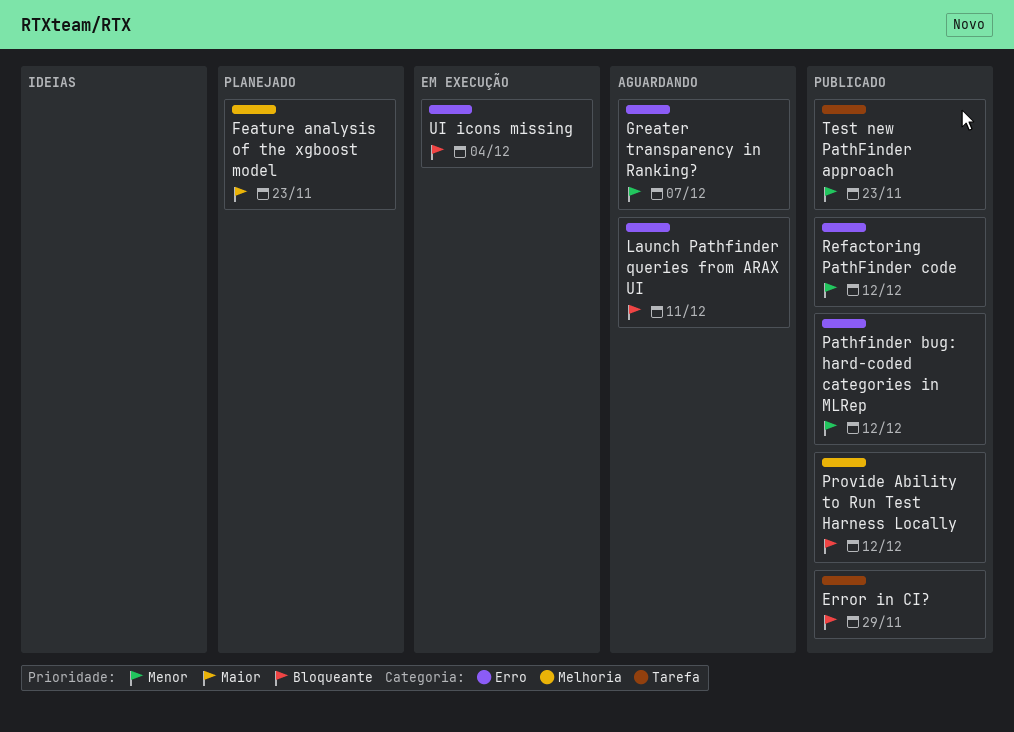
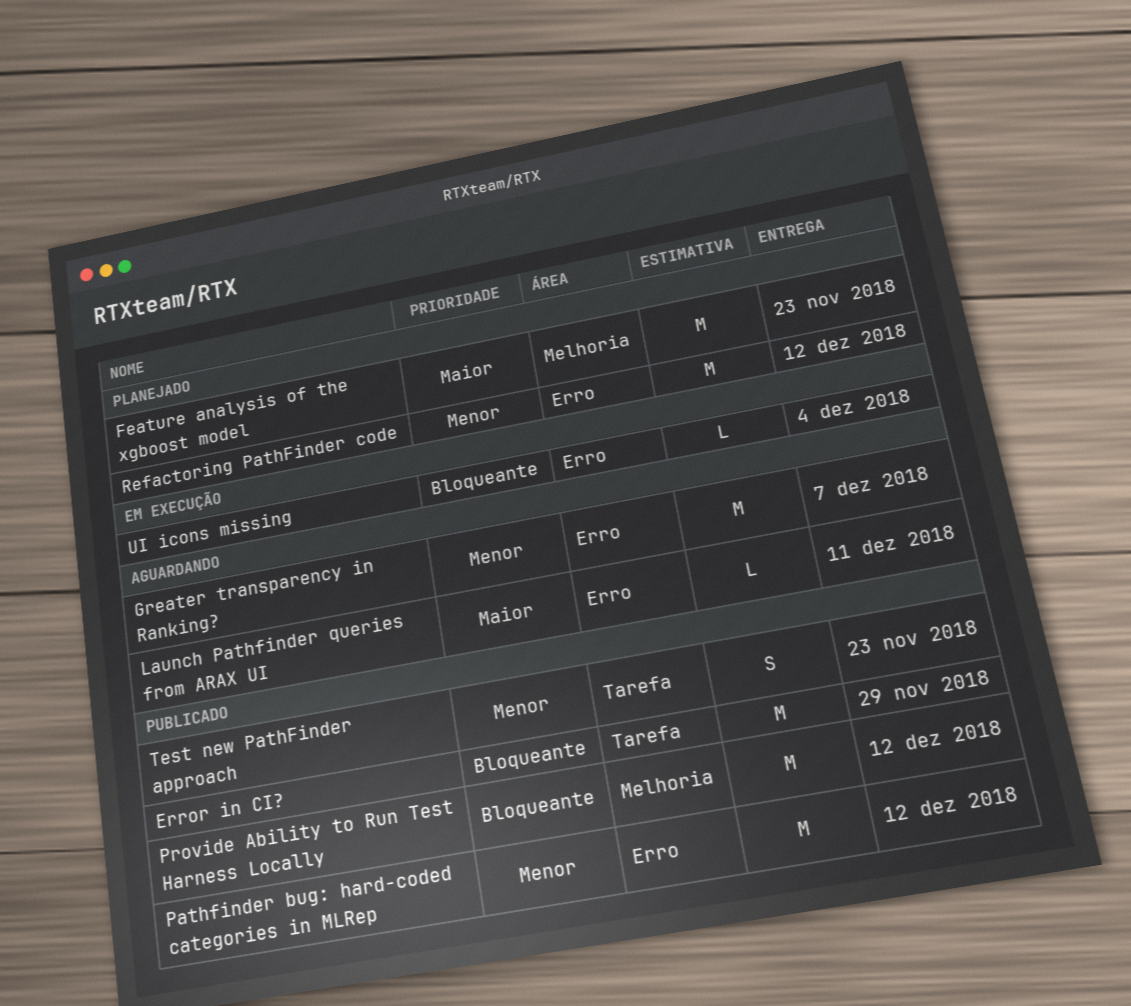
Launch Pathfinder queries from ARAX UI, priority: Bloqueante -> Maior
Refactoring PathFinder code, status: Publicado -> Planejado

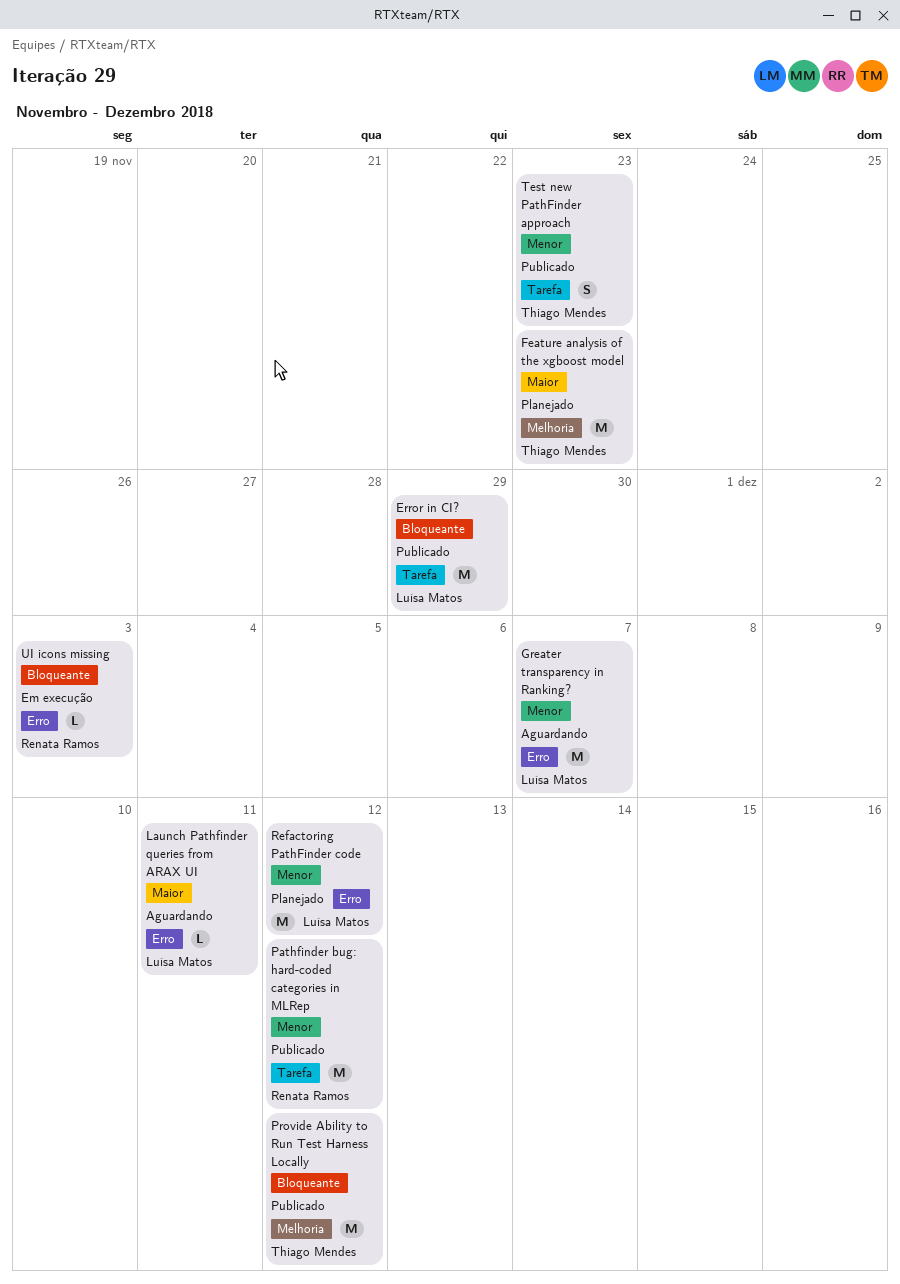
Pathfinder bug: hard-coded categories in MLRep, label: Erro -> Tarefa
UI icons missing, due: Dec 4 -> Dec 3

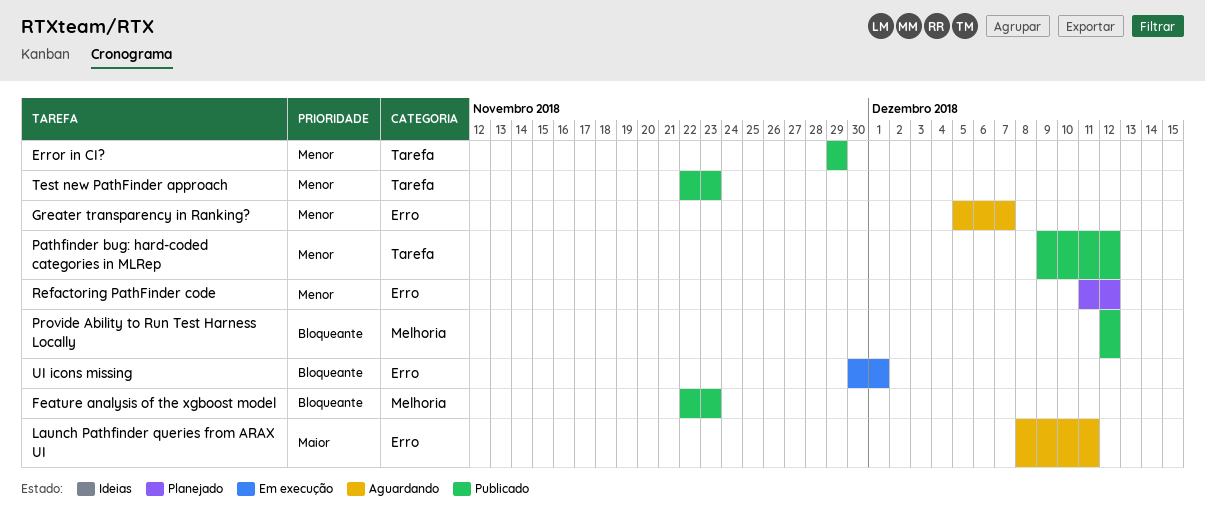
Error in CI?, priority: Bloqueante -> Menor
Feature analysis of the xgboost model, status: Planejado -> Publicado
Feature analysis of the xgboost model, priority: Maior -> Bloqueante
UI icons missing, due: Dec 3 -> Dec 1

